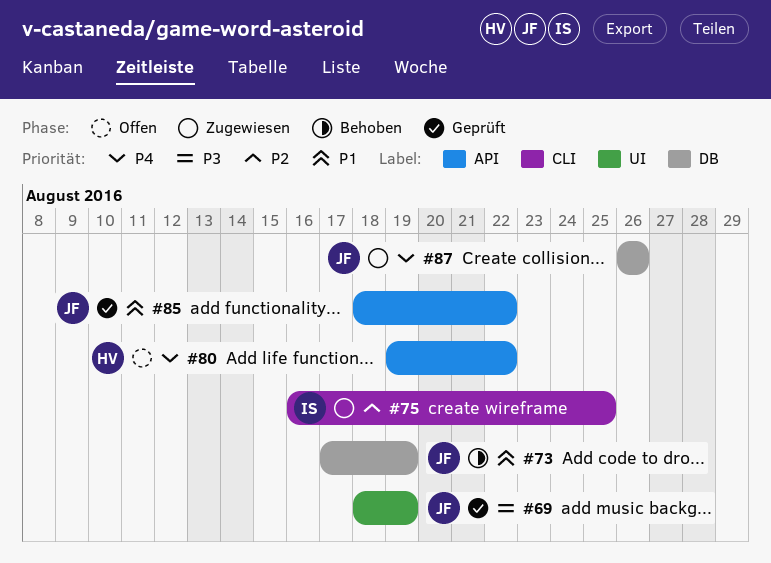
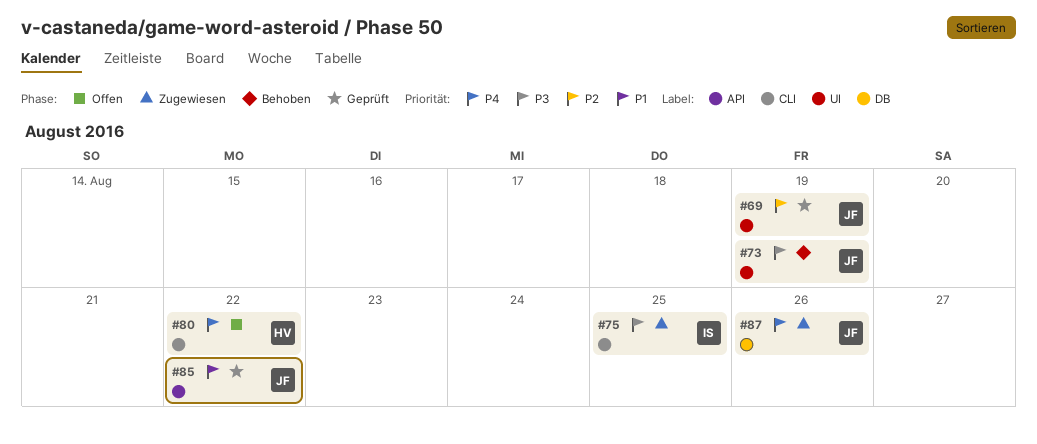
#69, priority: P3 -> P2
#73, priority: P1 -> P3
#73, label: DB -> UI
#75, priority: P2 -> P3
#80, label: API -> CLI

